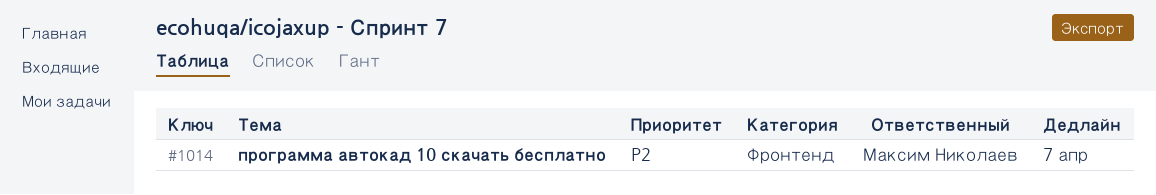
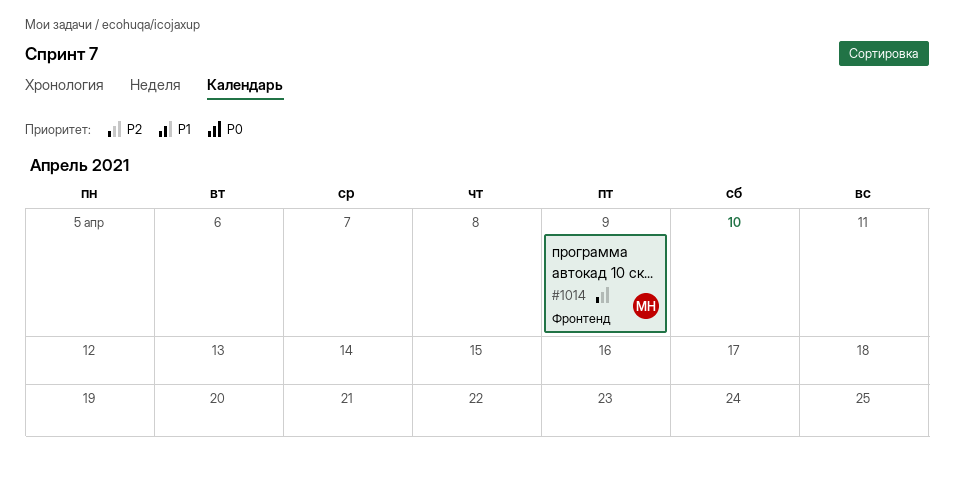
#1014, due: Apr 7 -> Apr 9

